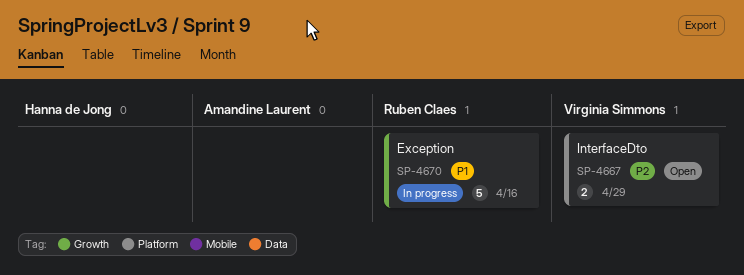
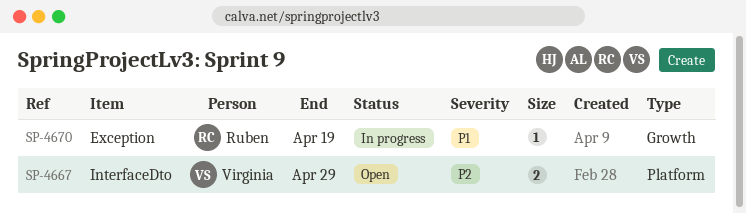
SP-4670, estimate: 5 -> 1
SP-4670, due: Apr 16 -> Apr 19

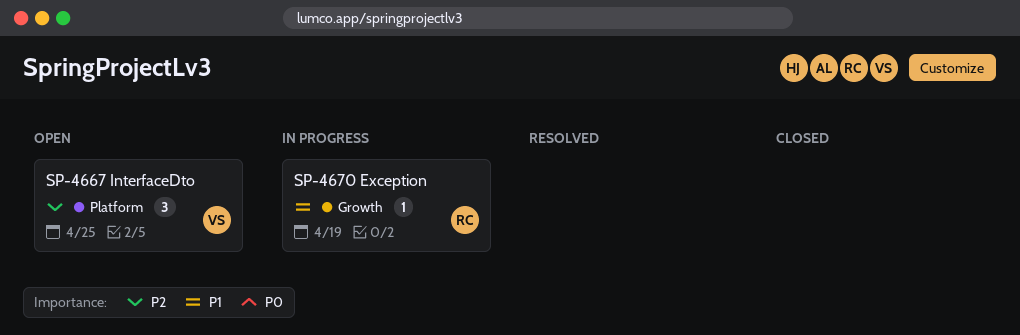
SP-4667, estimate: 2 -> 3
SP-4667, due: Apr 29 -> Apr 25

